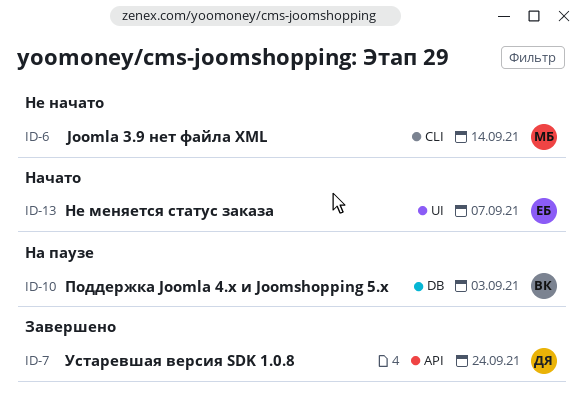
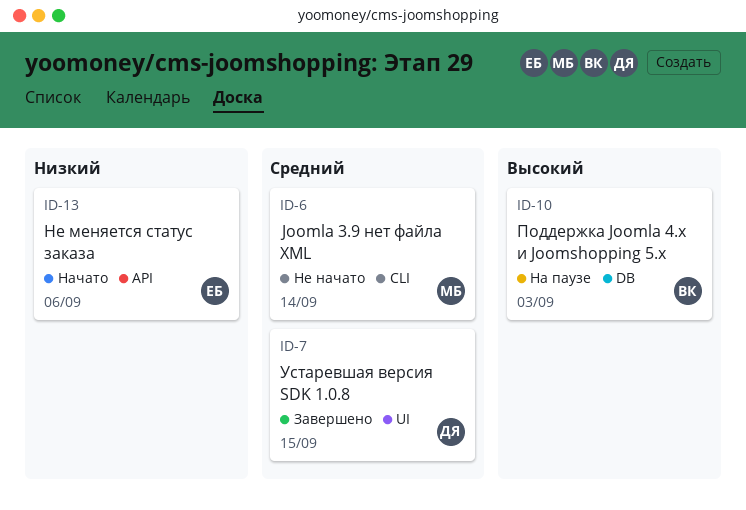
ID-7, label: API -> UI
ID-7, due: Sep 24 -> Sep 15
ID-13, label: UI -> API
ID-13, due: Sep 7 -> Sep 6

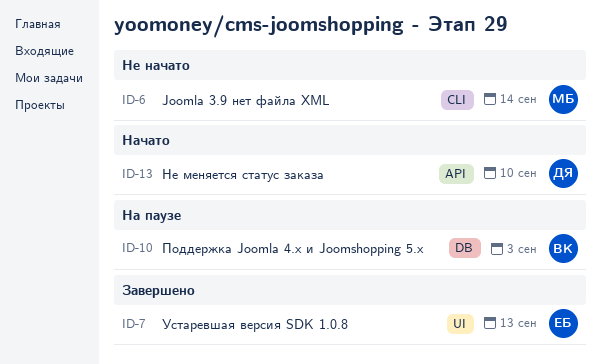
ID-7, owner: ДЯ -> ЕБ
ID-7, due: Sep 15 -> Sep 13
ID-13, owner: ЕБ -> ДЯ
ID-13, due: Sep 6 -> Sep 10

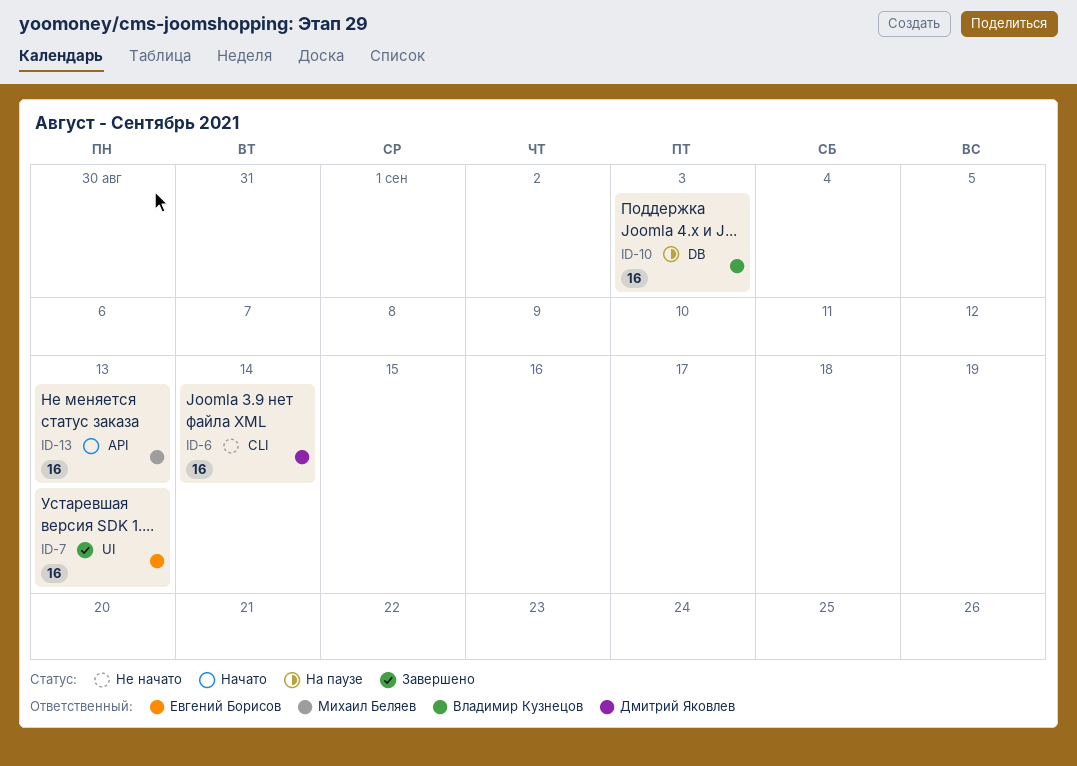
ID-6, owner: Михаил Беляев -> Дмитрий Яковлев
ID-13, owner: Дмитрий Яковлев -> Михаил Беляев
ID-13, due: Sep 10 -> Sep 13

